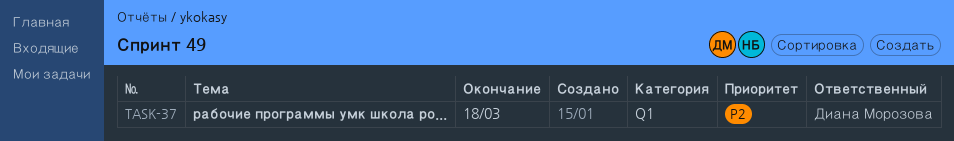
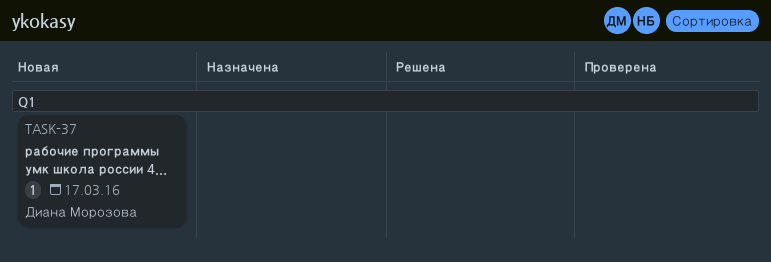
TASK-37, due: Mar 18 -> Mar 17

